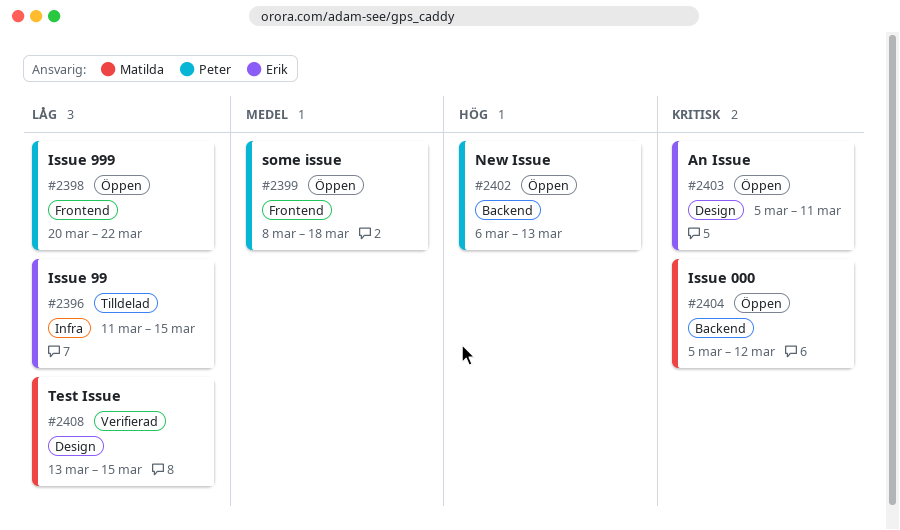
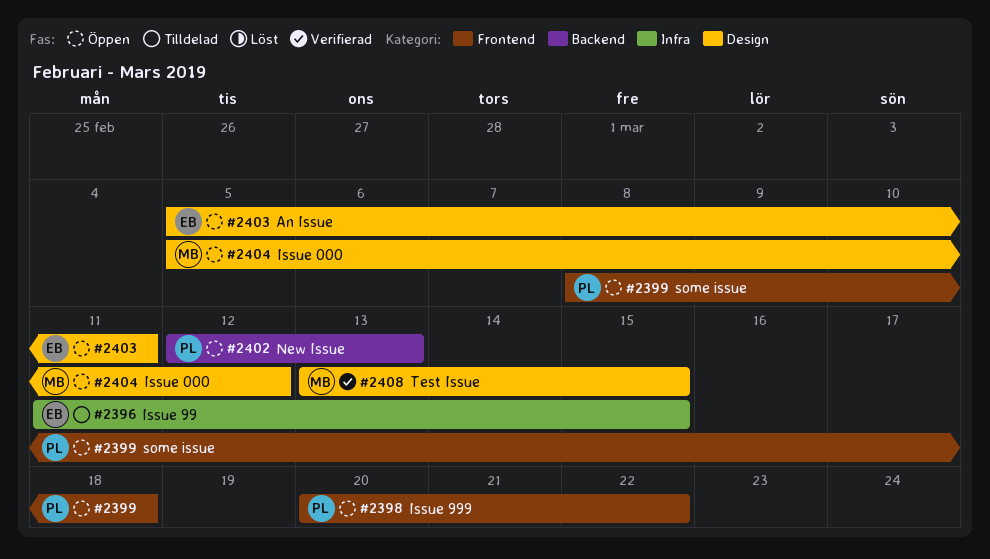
#2402, start: Mar 6 -> Mar 12
#2404, label: Backend -> Design

